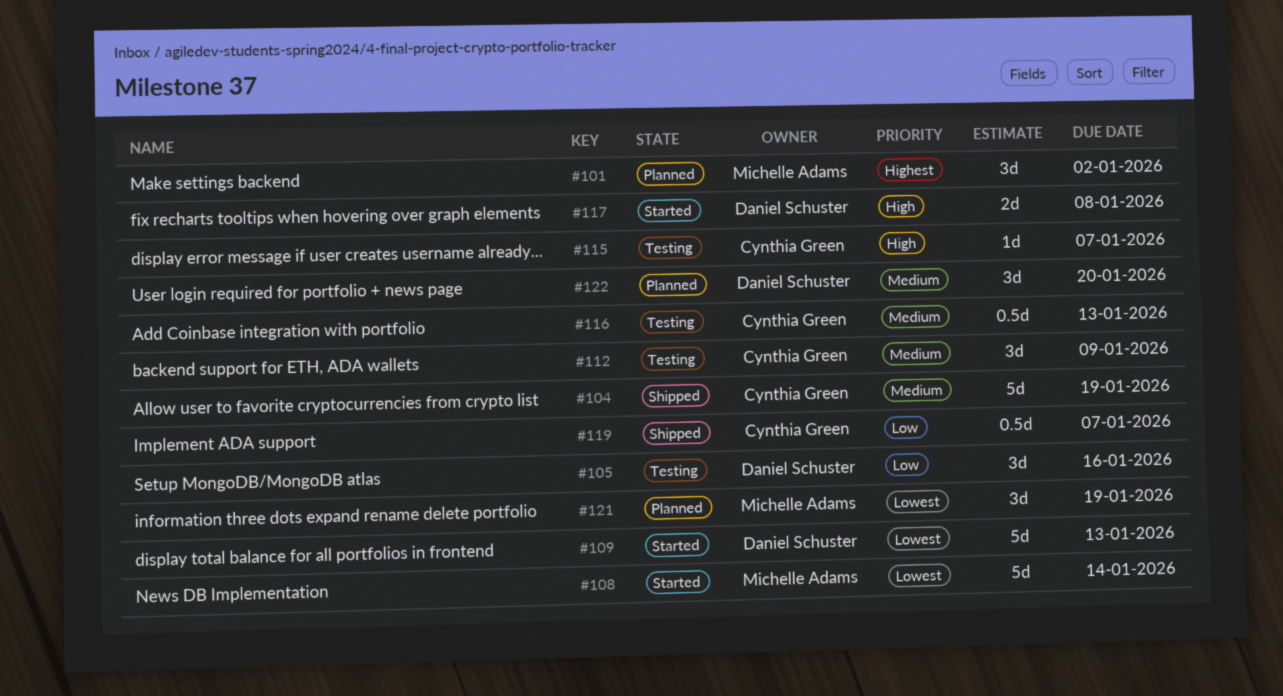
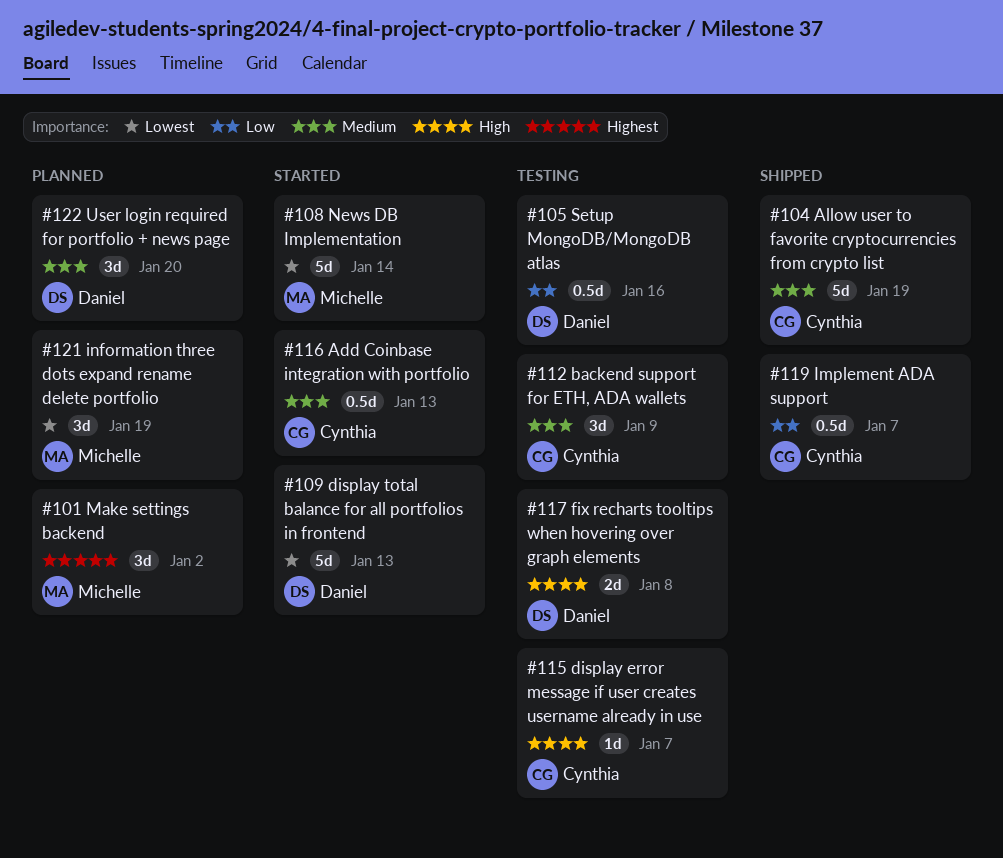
#105, estimate: 3d -> 0.5d
#116, status: Testing -> Started
#117, status: Started -> Testing

